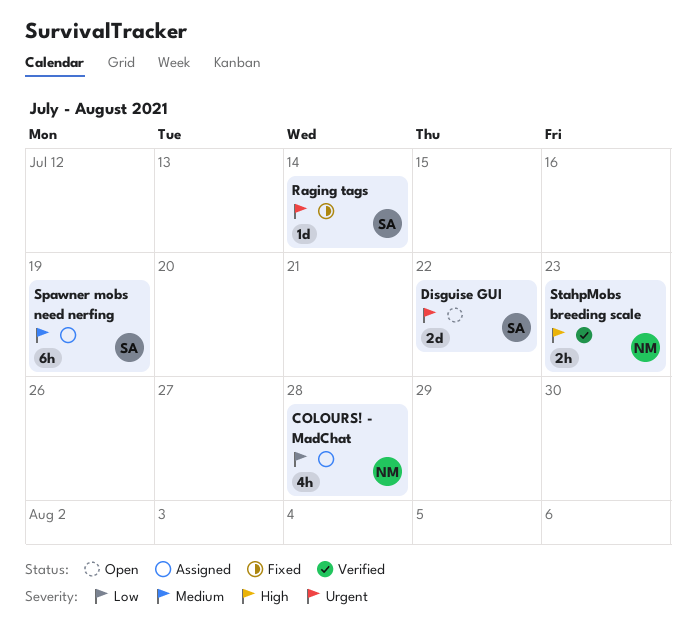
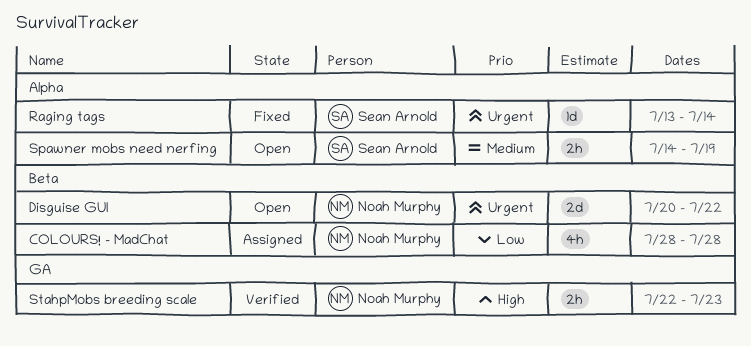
Disguise GUI, owner: Sean Arnold -> Noah Murphy
Spawner mobs need nerfing, status: Assigned -> Open
Spawner mobs need nerfing, estimate: 6h -> 2h

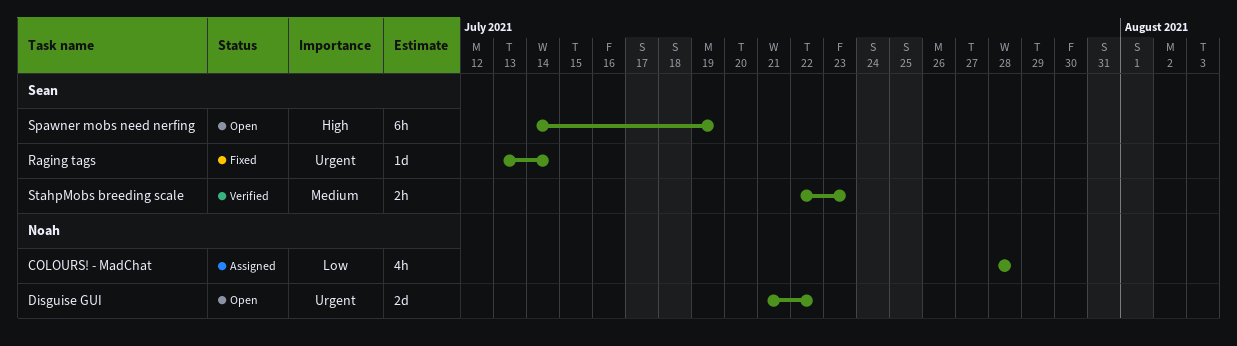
Disguise GUI, start: Jul 20 -> Jul 21
Spawner mobs need nerfing, priority: Medium -> High
Spawner mobs need nerfing, estimate: 2h -> 6h
StahpMobs breeding scale, owner: Noah Murphy -> Sean Arnold
StahpMobs breeding scale, priority: High -> Medium

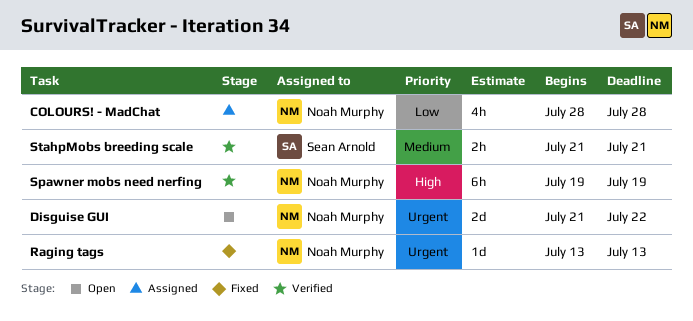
Raging tags, owner: Sean Arnold -> Noah Murphy
Raging tags, due: Jul 14 -> Jul 13
Spawner mobs need nerfing, status: Open -> Verified
Spawner mobs need nerfing, owner: Sean Arnold -> Noah Murphy
Spawner mobs need nerfing, start: Jul 14 -> Jul 19
StahpMobs breeding scale, start: Jul 22 -> Jul 21
StahpMobs breeding scale, due: Jul 23 -> Jul 21

